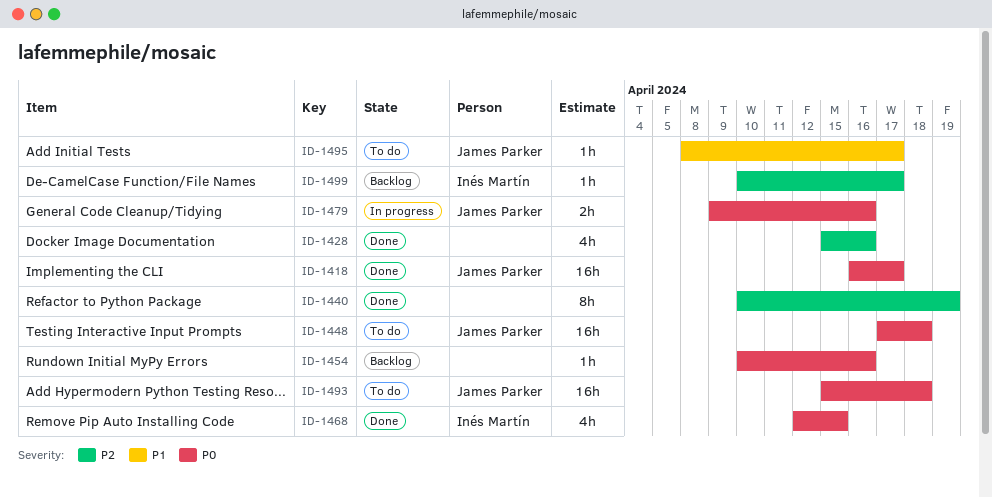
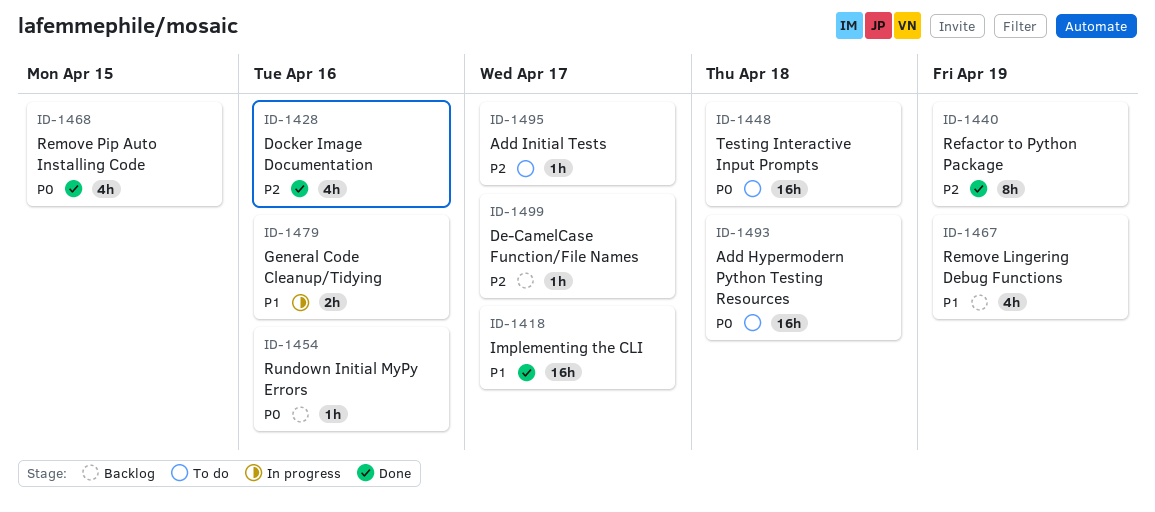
ID-1418, priority: P0 -> P1
ID-1467: none -> present
ID-1479, priority: P0 -> P1
ID-1495, priority: P1 -> P2

